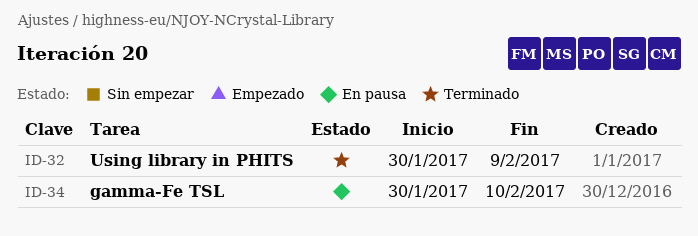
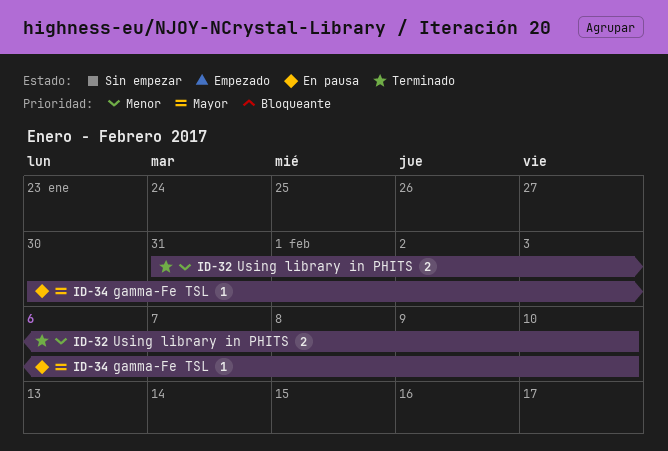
ID-32, start: Jan 30 -> Jan 31
ID-32, due: Feb 9 -> Feb 10

